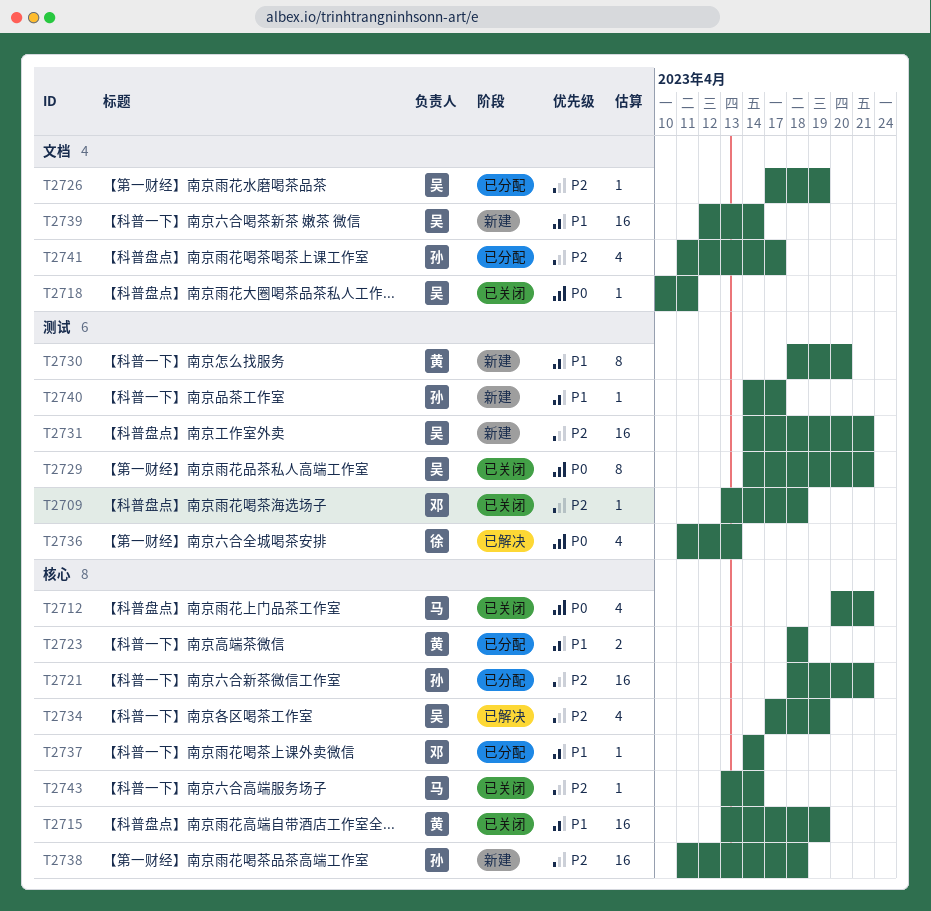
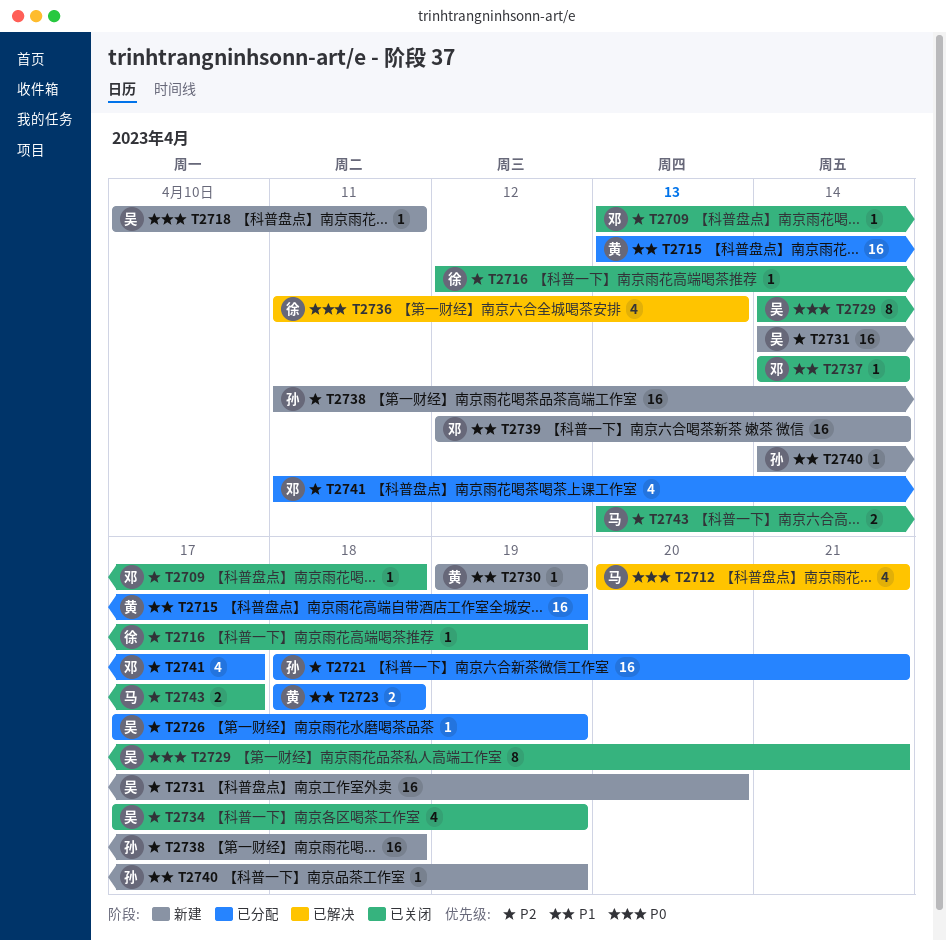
T2712, status: 已关闭 -> 已解决
T2715, status: 已关闭 -> 已分配
T2716: none -> present
T2718, status: 已关闭 -> 新建
T2730, estimate: 8 -> 1
T2730, start: Apr 18 -> Apr 19
T2730, due: Apr 20 -> Apr 19
T2731, due: Apr 21 -> Apr 20
T2734, status: 已解决 -> 已关闭
T2737, status: 已分配 -> 已关闭
T2739, owner: 吴 -> 邓
T2740, due: Apr 17 -> Apr 19
T2741, owner: 孙 -> 邓
T2743, estimate: 1 -> 2
T2743, due: Apr 14 -> Apr 17

